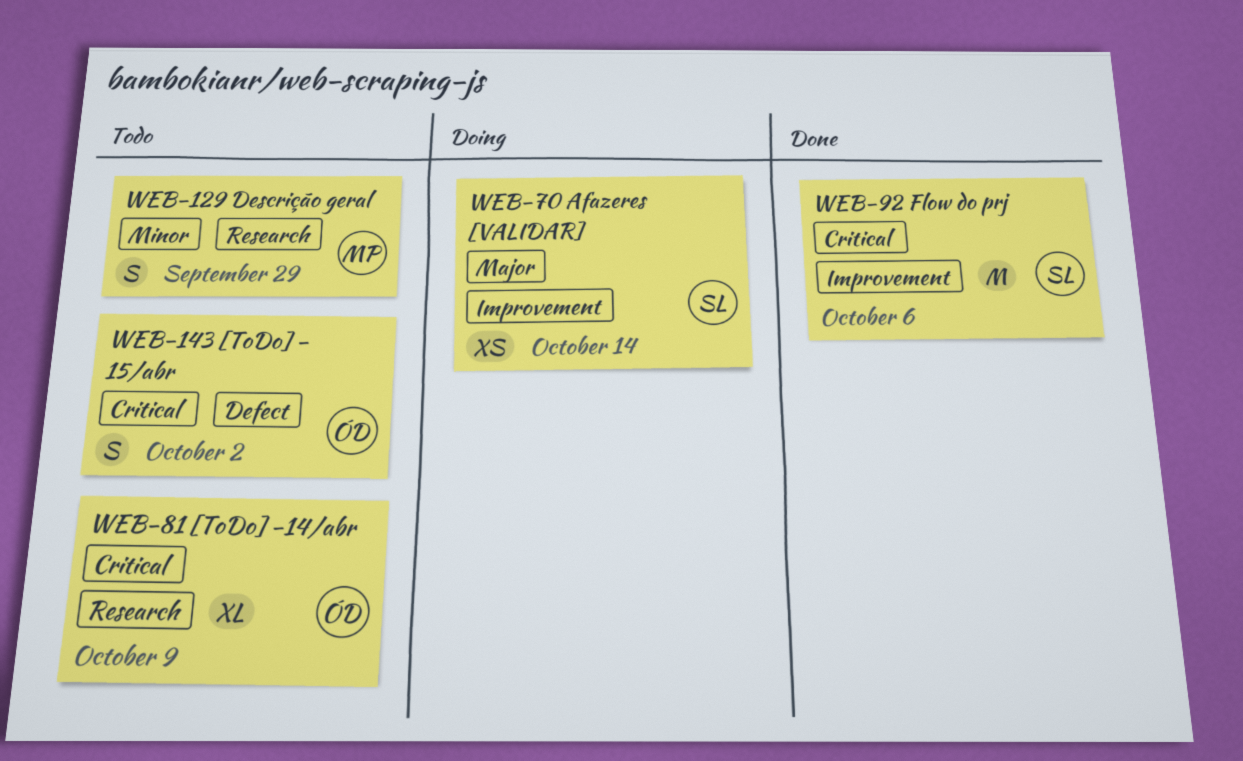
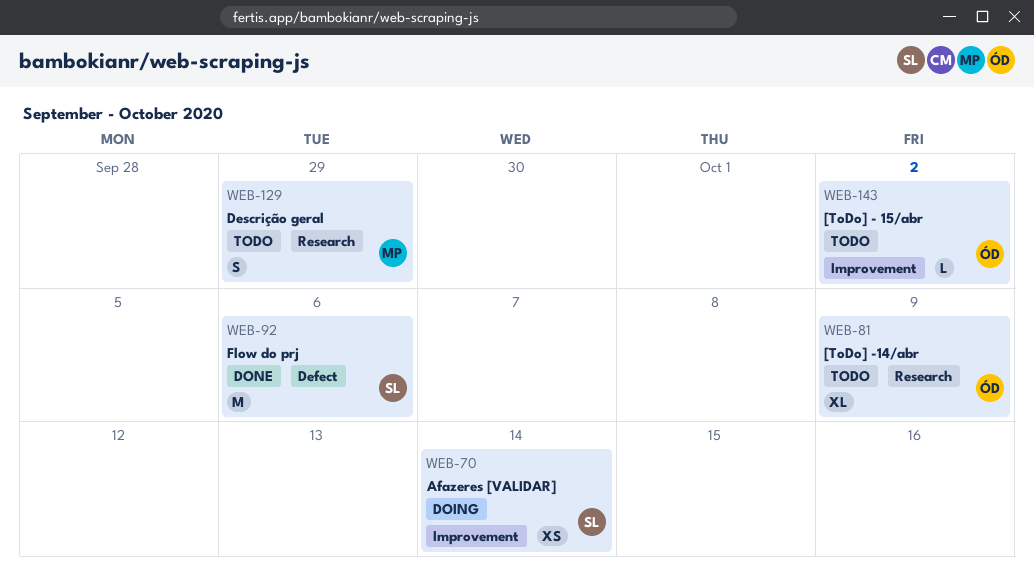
WEB-92, label: Improvement -> Defect
WEB-143, label: Defect -> Improvement
WEB-143, estimate: S -> L

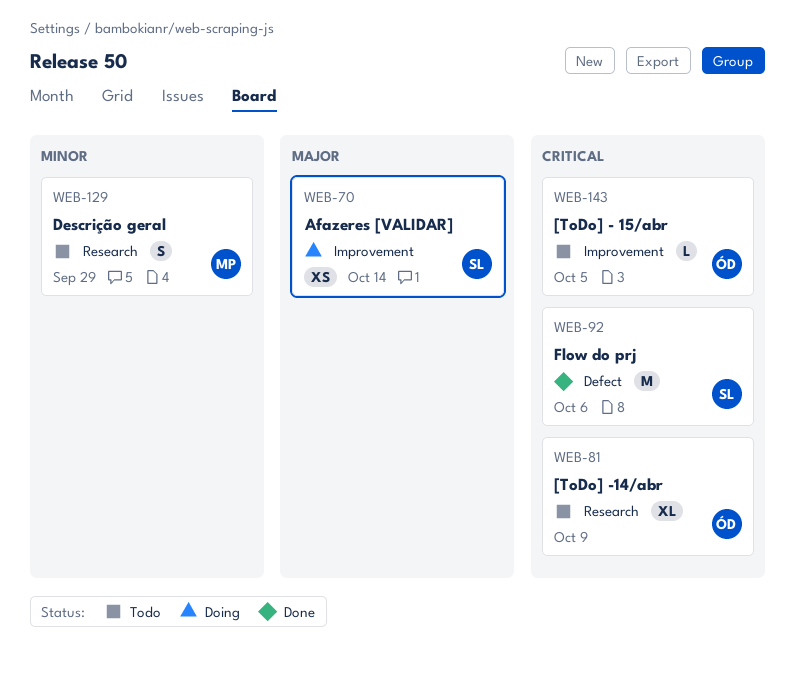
WEB-143, due: Oct 2 -> Oct 5

